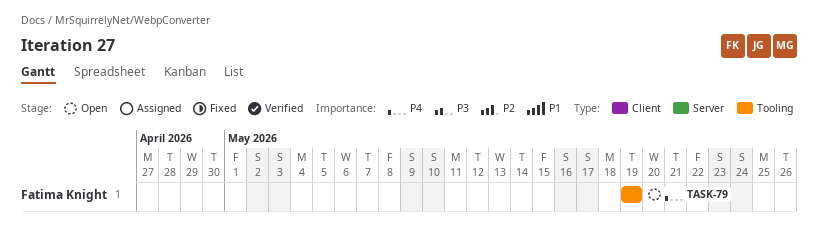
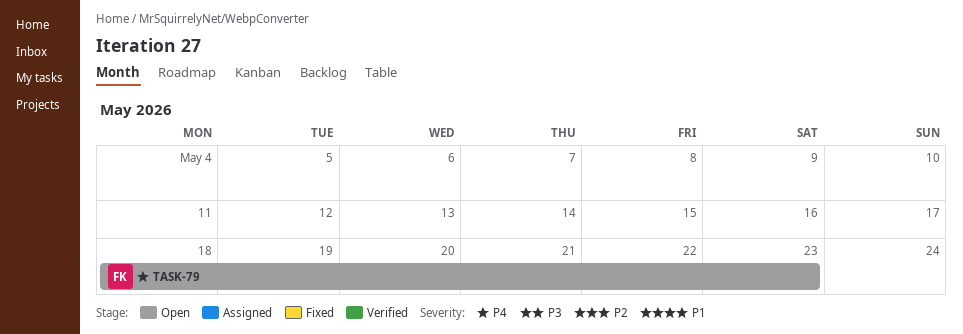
TASK-79, start: May 19 -> May 18
TASK-79, due: May 19 -> May 23

